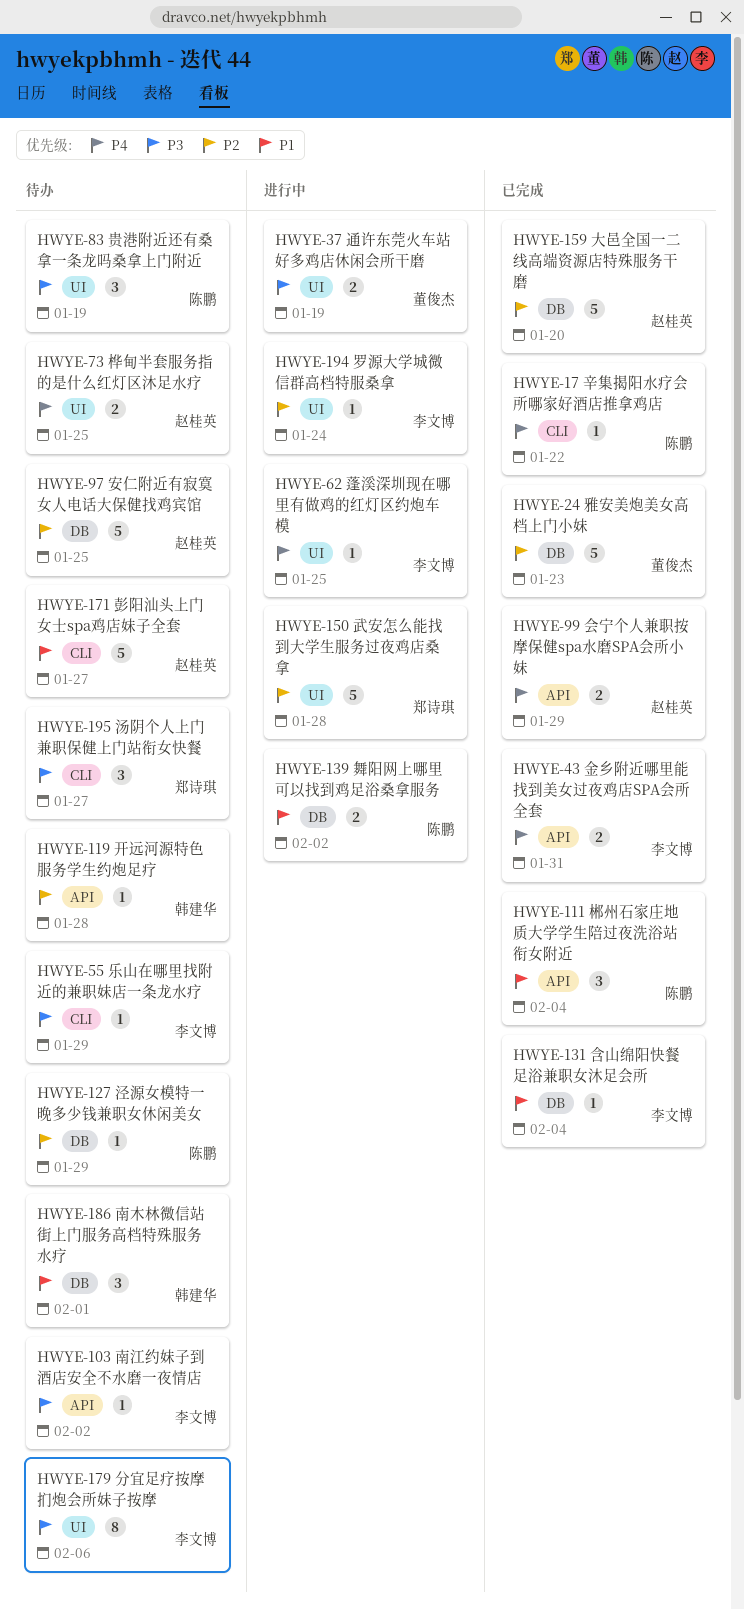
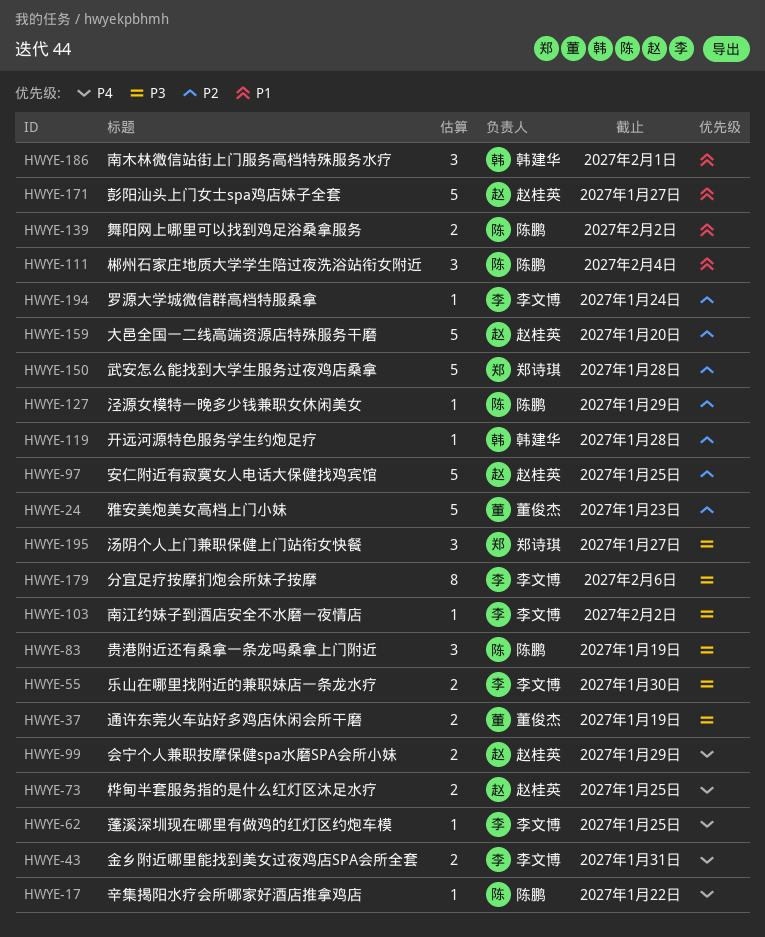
HWYE-55, estimate: 1 -> 2
HWYE-55, due: Jan 29 -> Jan 30
HWYE-131: present -> none

